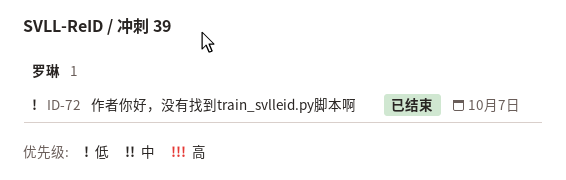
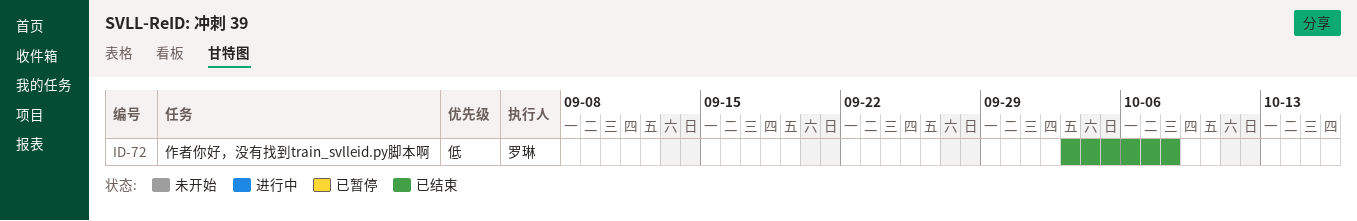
ID-72, due: Oct 7 -> Oct 8

